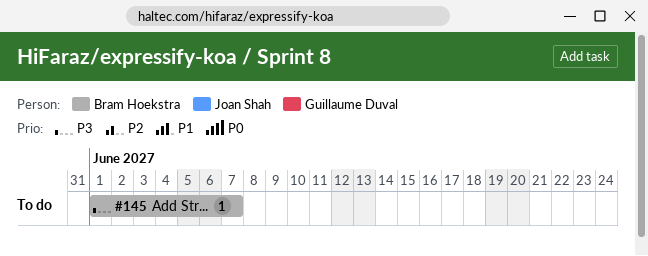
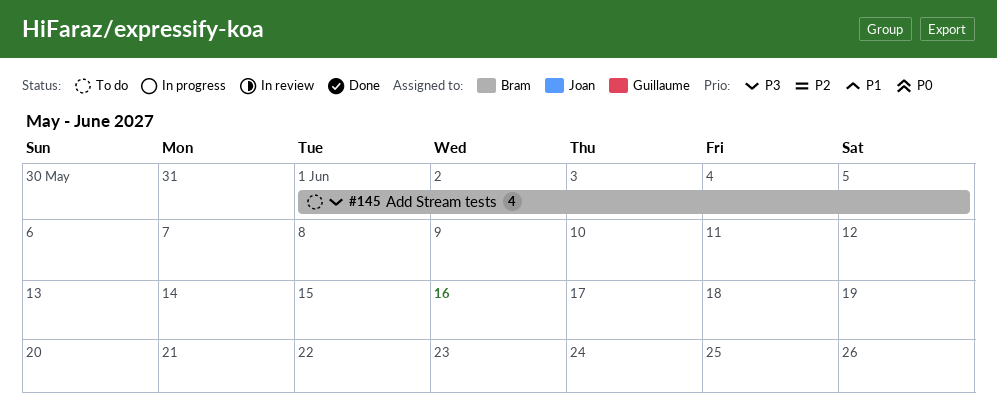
#145, estimate: 1 -> 4
#145, due: Jun 7 -> Jun 5

